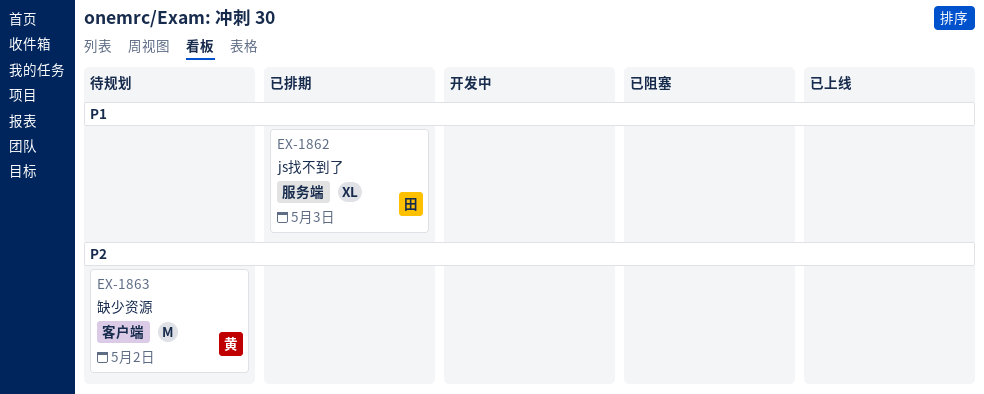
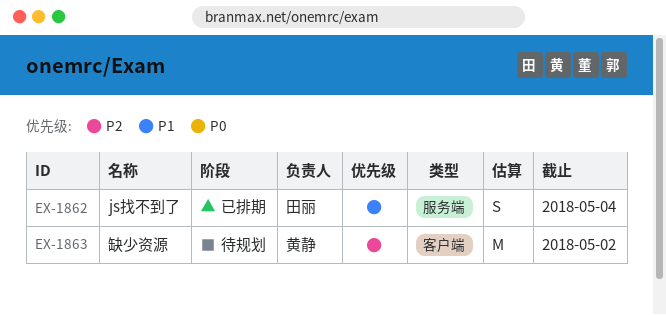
EX-1862, estimate: XL -> S
EX-1862, due: May 3 -> May 4

